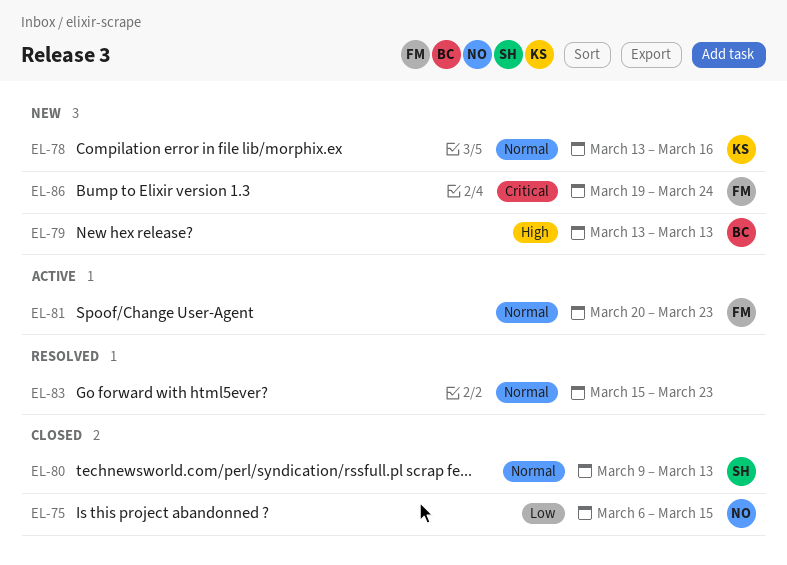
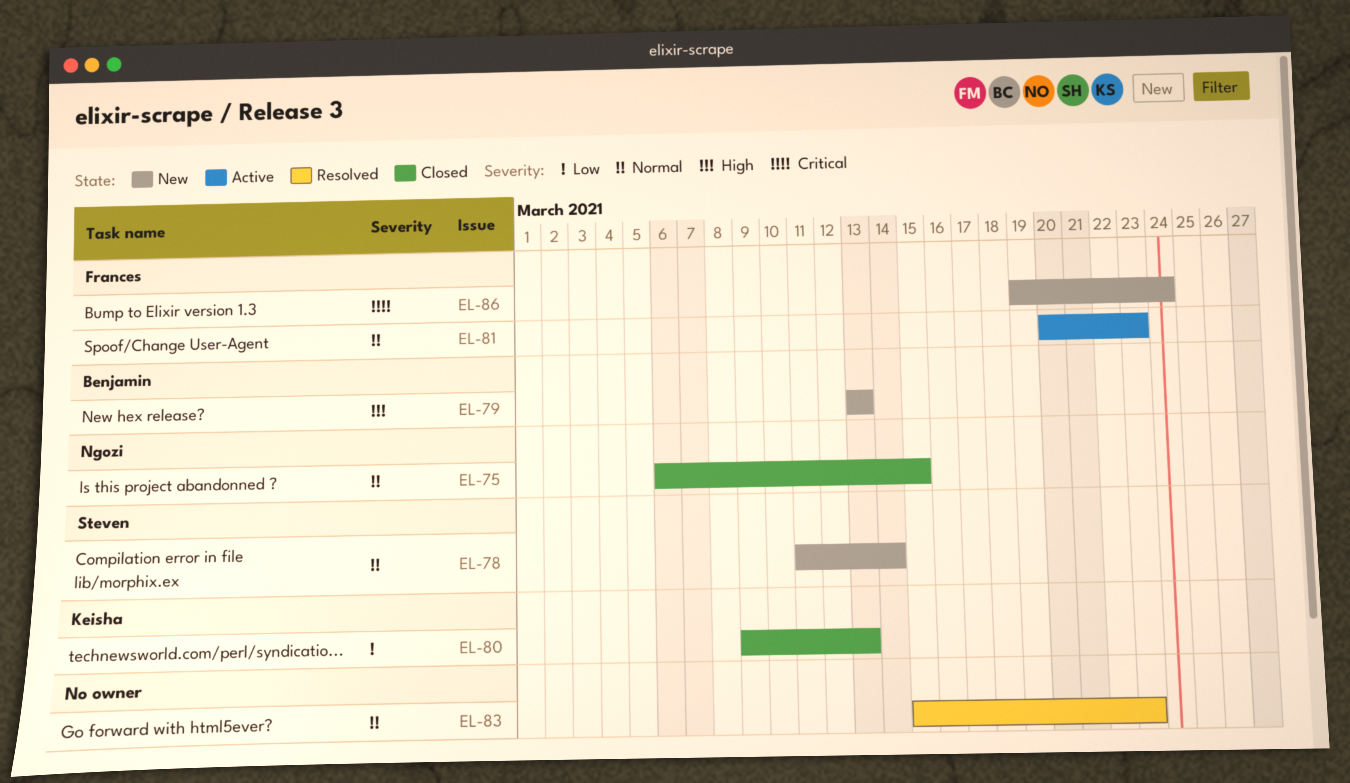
EL-75, priority: Low -> Normal
EL-78, owner: Keisha -> Steven
EL-78, start: Mar 13 -> Mar 11
EL-78, due: Mar 16 -> Mar 14
EL-80, owner: Steven -> Keisha
EL-80, priority: Normal -> Low

